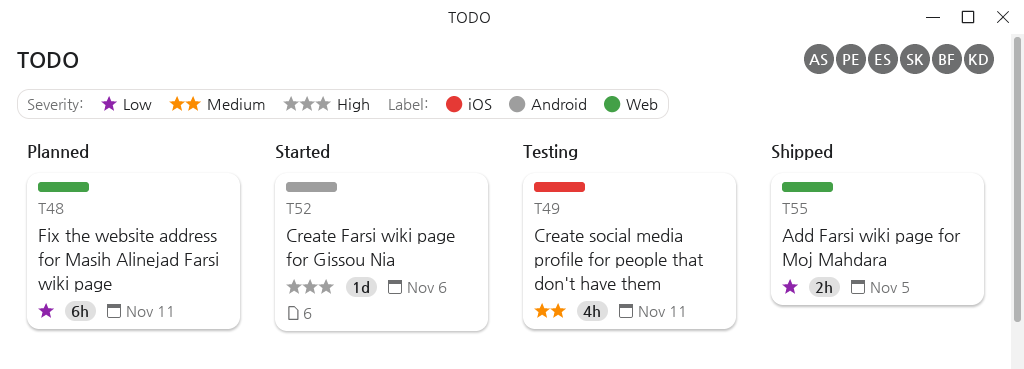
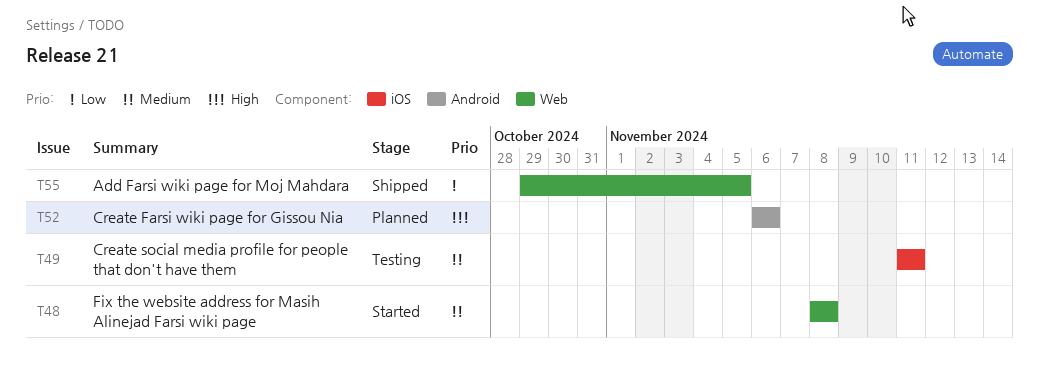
T48, status: Planned -> Started
T48, priority: Low -> Medium
T48, due: Nov 11 -> Nov 8
T52, status: Started -> Planned

